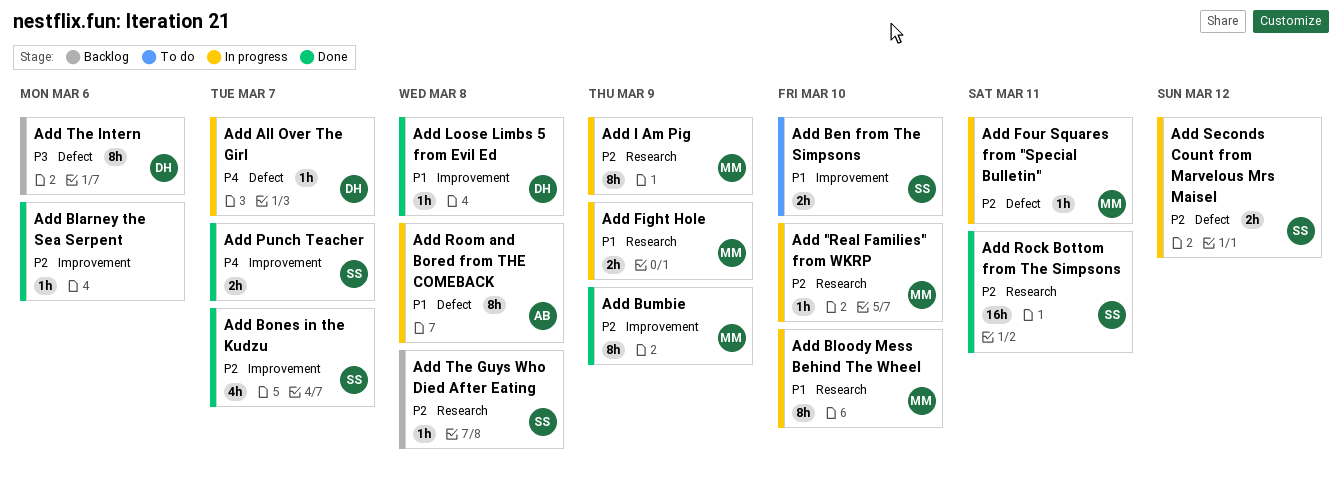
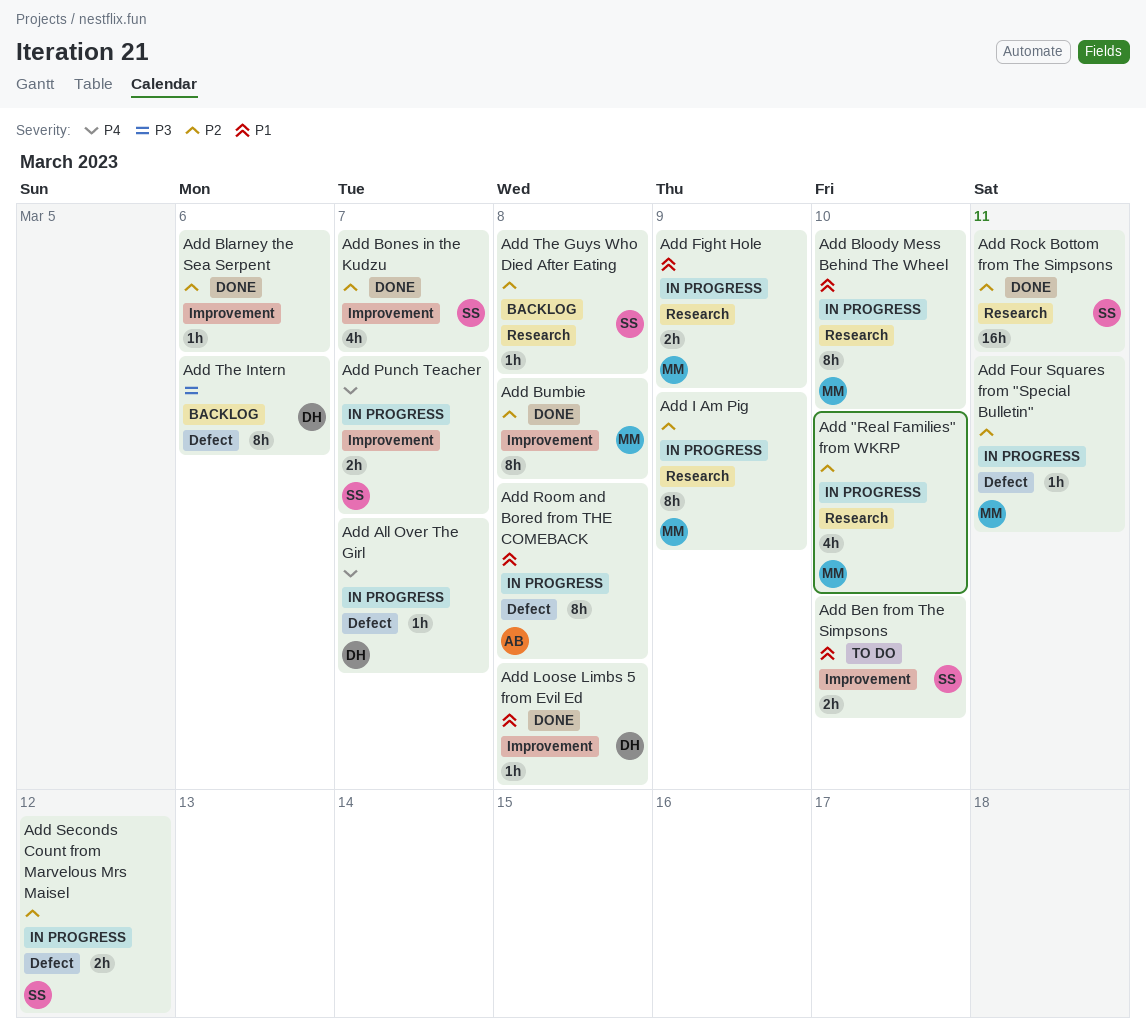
Add "Real Families" from WKRP, estimate: 1h -> 4h
Add Bumbie, due: Mar 9 -> Mar 8
Add Punch Teacher, status: Done -> In progress

